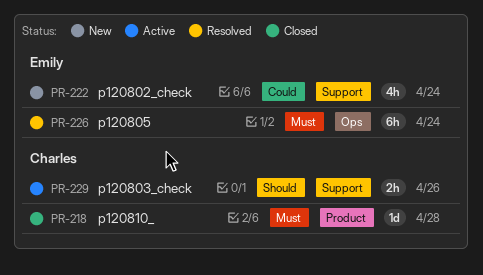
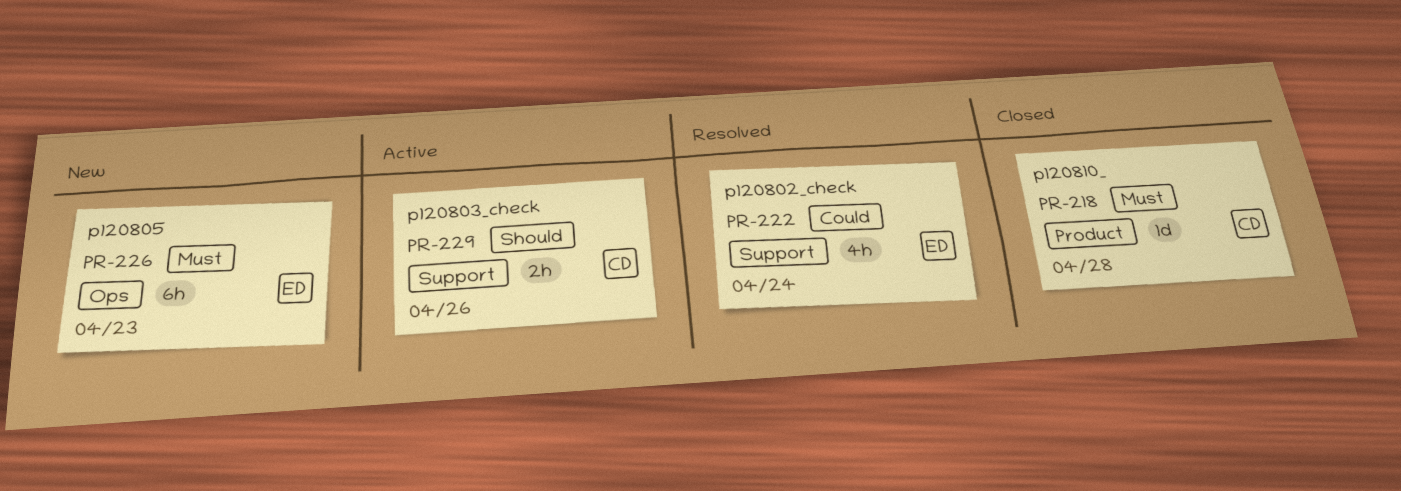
PR-222, status: New -> Resolved
PR-226, status: Resolved -> New
PR-226, due: Apr 24 -> Apr 23

